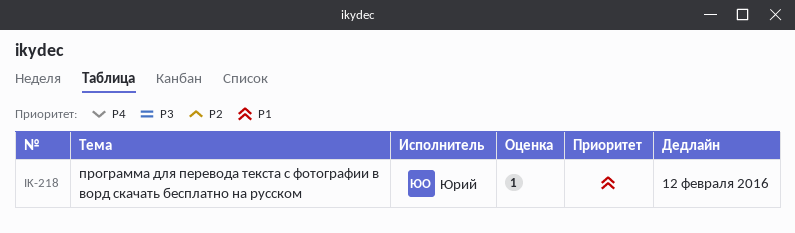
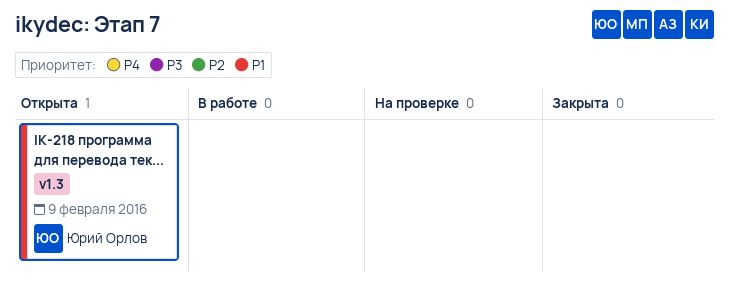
IK-218, due: Feb 12 -> Feb 9

